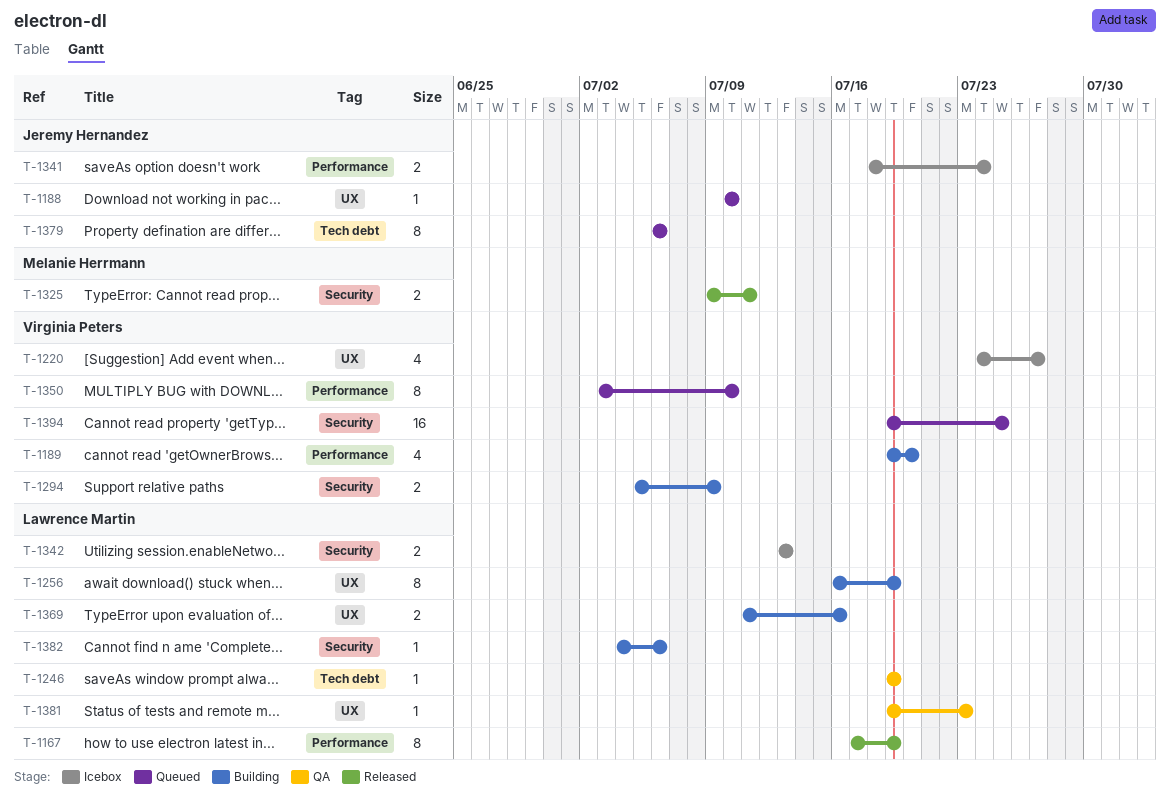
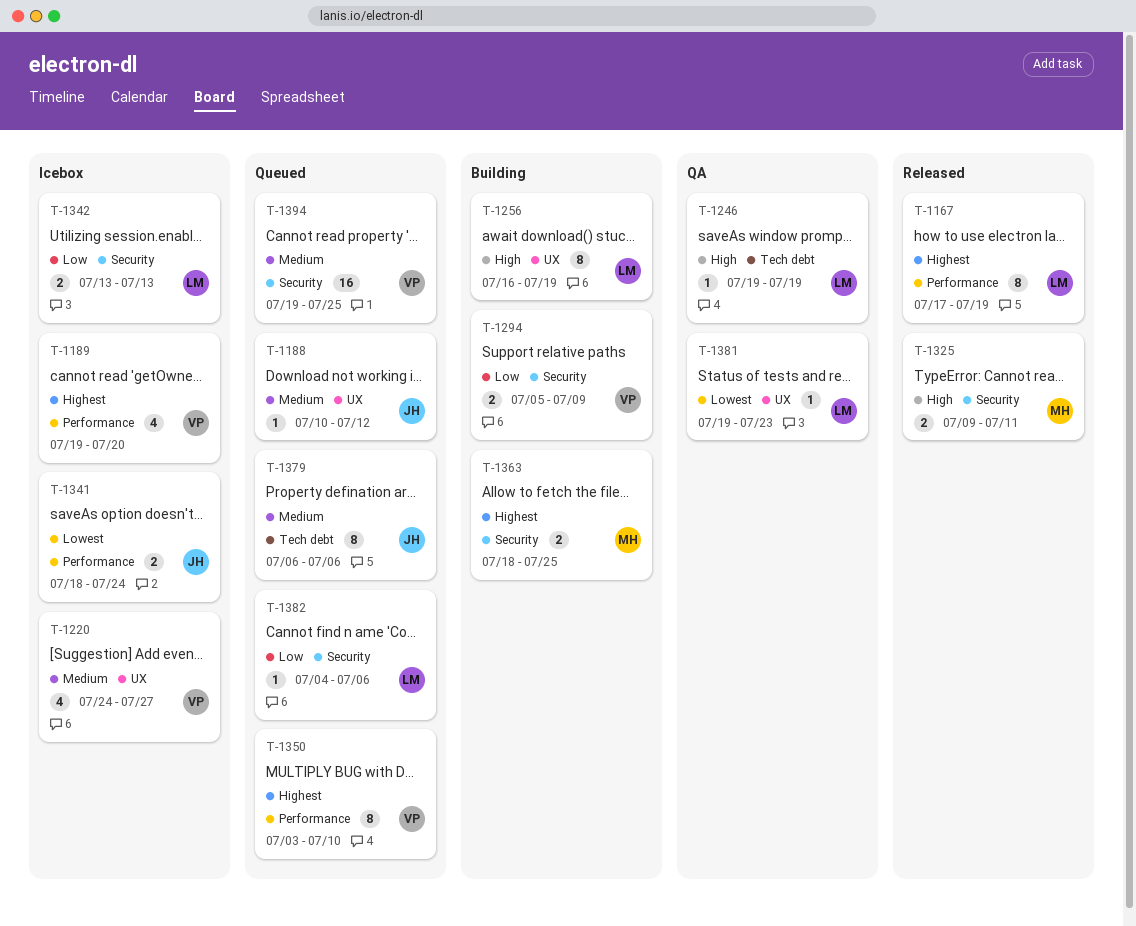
T-1188, due: Jul 10 -> Jul 12
T-1189, status: Building -> Icebox
T-1363: none -> present
T-1369: present -> none
T-1382, status: Building -> Queued

